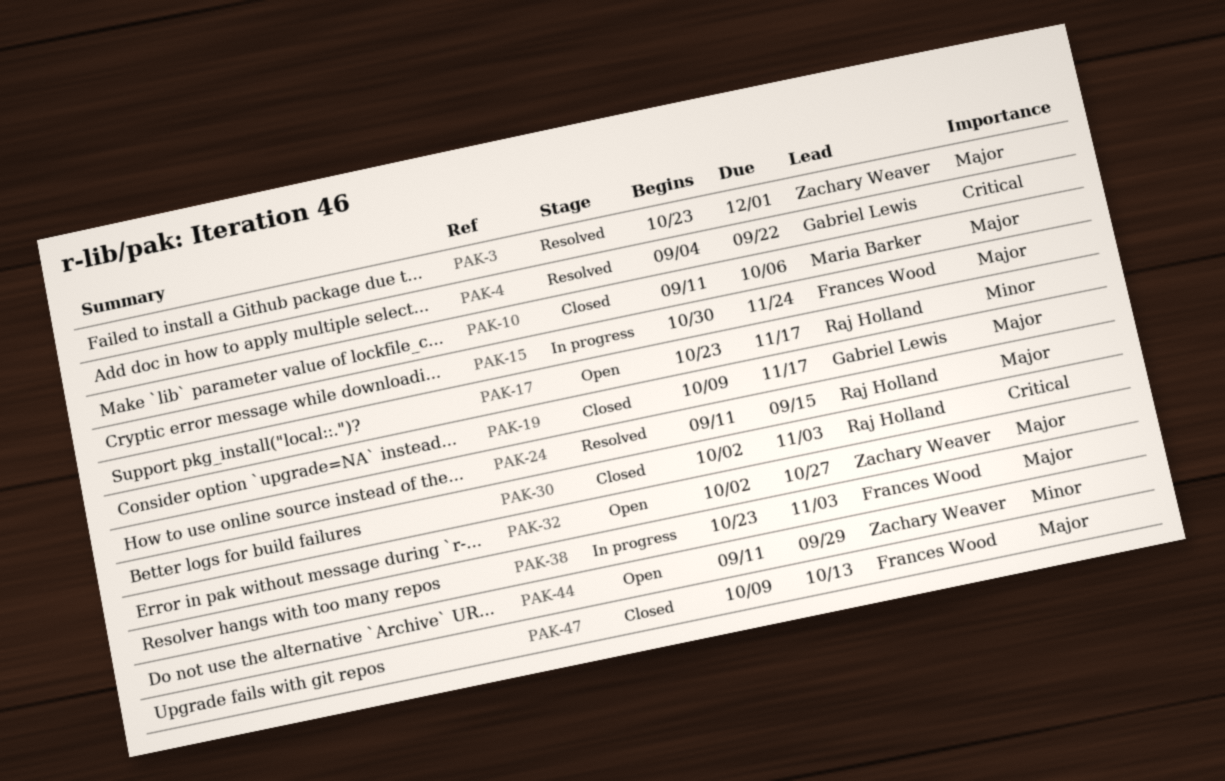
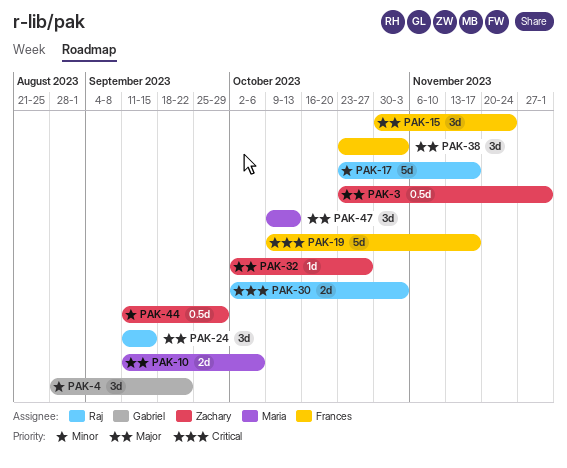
PAK-4, priority: Critical -> Minor
PAK-4, start: Sep 4 -> Aug 28
PAK-19, owner: Gabriel Lewis -> Frances Wood
PAK-19, priority: Major -> Critical
PAK-47, owner: Frances Wood -> Maria Barker

